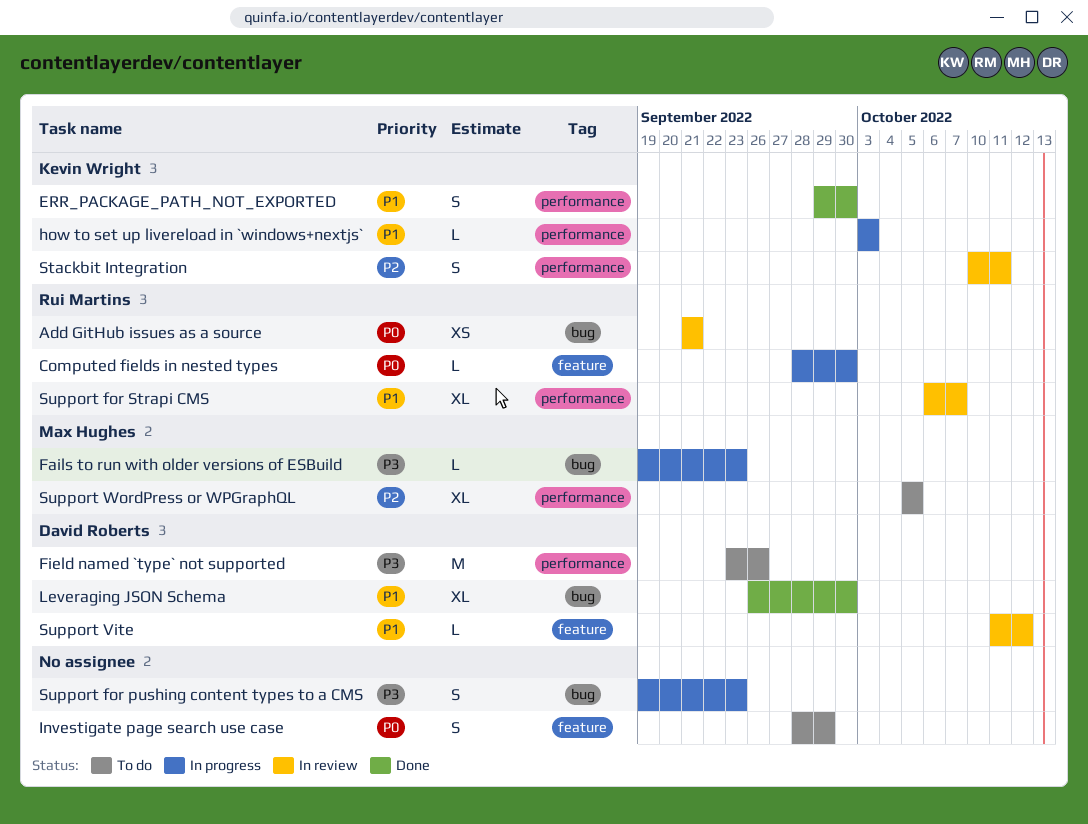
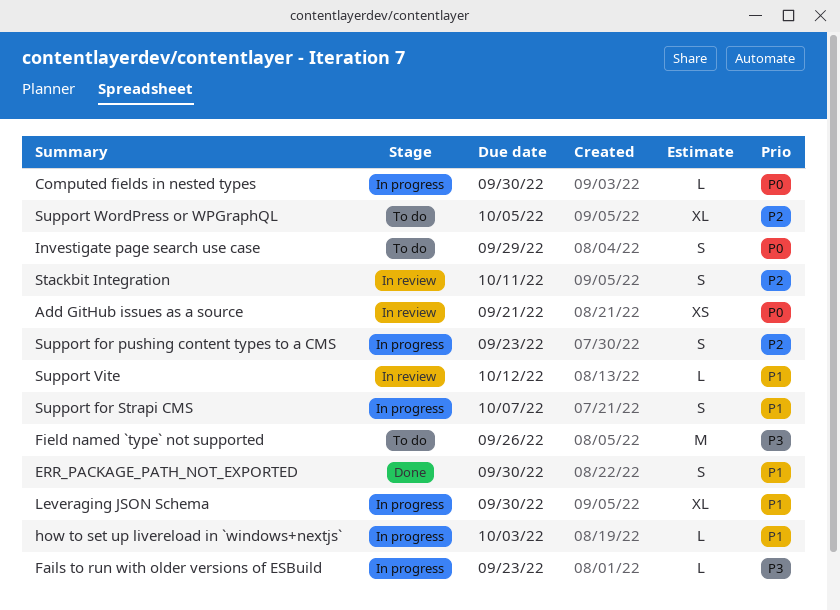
Leveraging JSON Schema, status: Done -> In progress
Support for pushing content types to a CMS, priority: P3 -> P2
Support for Strapi CMS, status: In review -> In progress
Support for Strapi CMS, estimate: XL -> S

